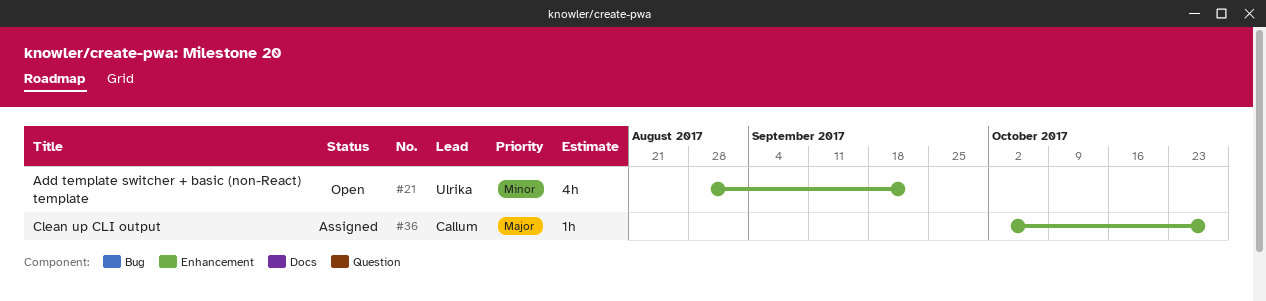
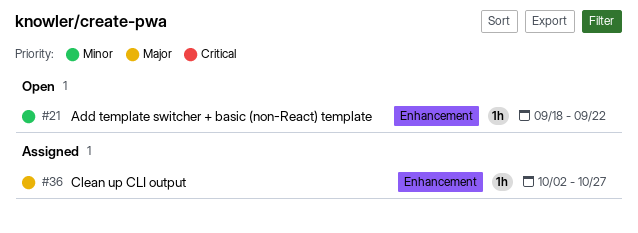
#21, estimate: 4h -> 1h
#21, start: Aug 28 -> Sep 18

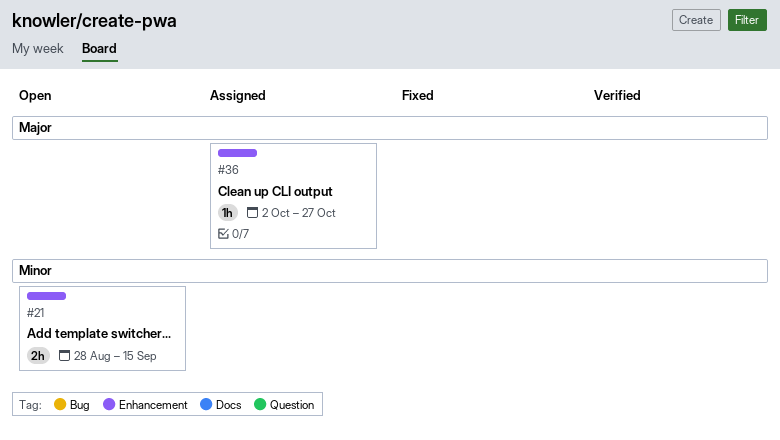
#21, estimate: 1h -> 2h
#21, start: Sep 18 -> Aug 28
#21, due: Sep 22 -> Sep 15

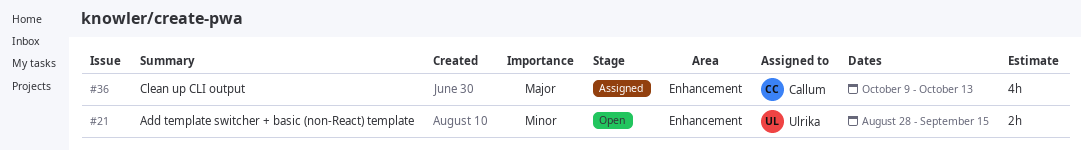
#36, estimate: 1h -> 4h
#36, start: Oct 2 -> Oct 9
#36, due: Oct 27 -> Oct 13

